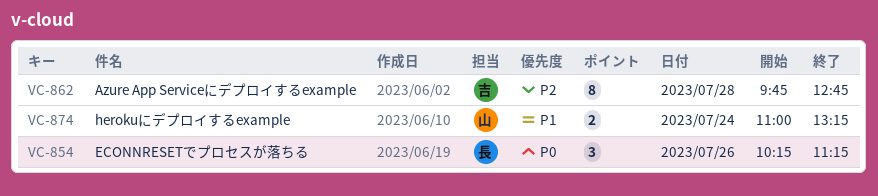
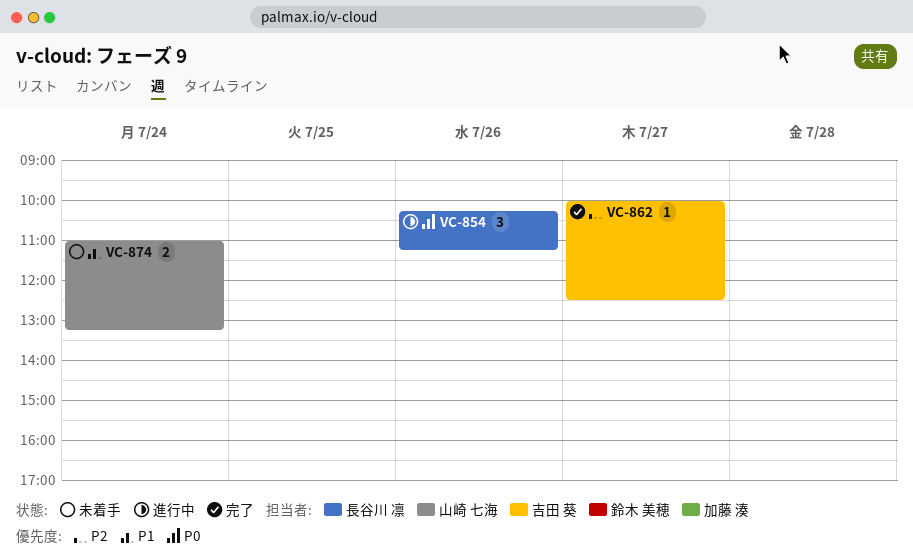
VC-862, estimate: 8 -> 1
VC-862, day: Jul 28 -> Jul 27
VC-862, begins: 09:45 -> 10:00
VC-862, ends: 12:45 -> 12:30

